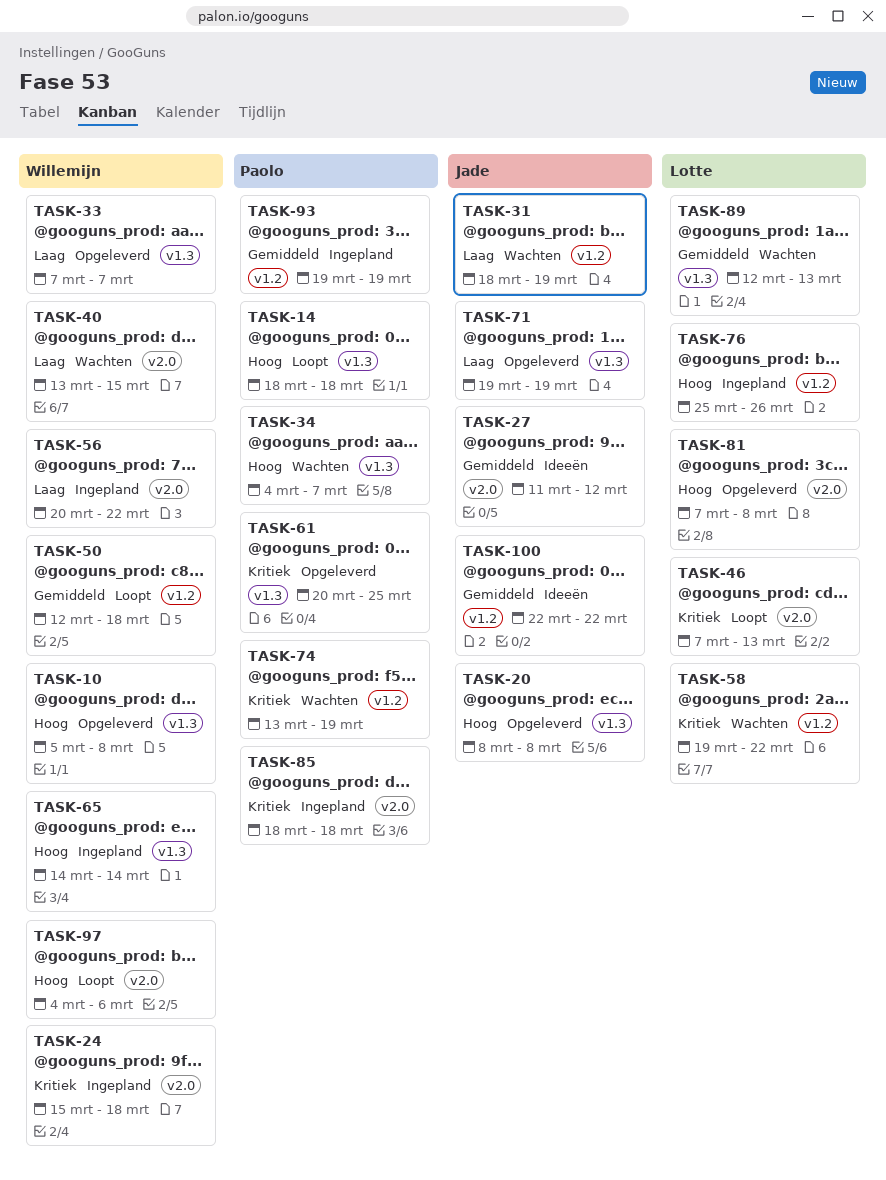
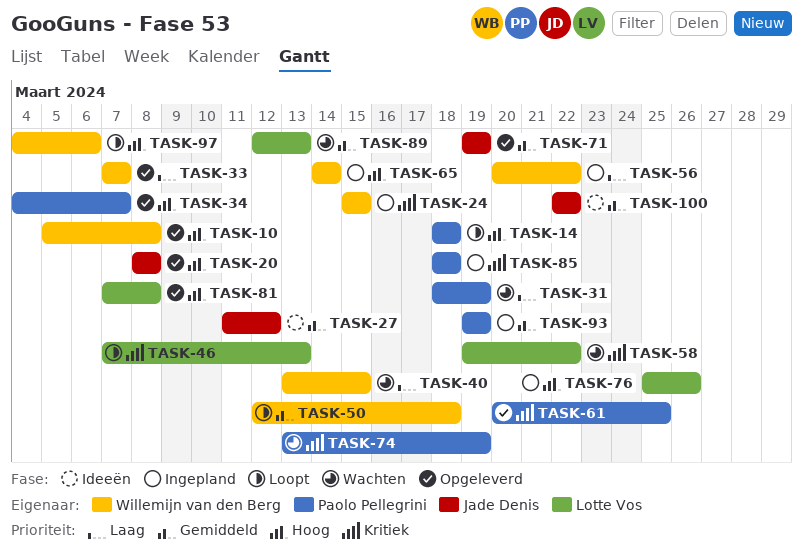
TASK-24, due: Mar 18 -> Mar 15
TASK-31, owner: Jade Denis -> Paolo Pellegrini
TASK-34, status: Wachten -> Opgeleverd
TASK-71, priority: Laag -> Gemiddeld

